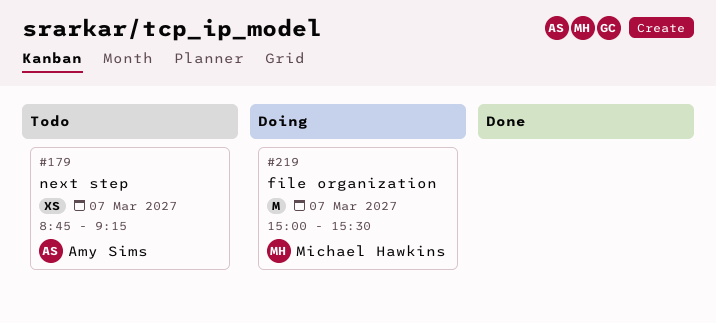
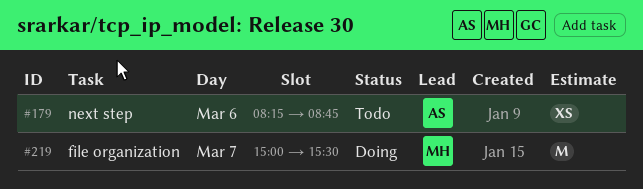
#179, day: Mar 7 -> Mar 6
#179, begins: 08:45 -> 08:15
#179, ends: 09:15 -> 08:45

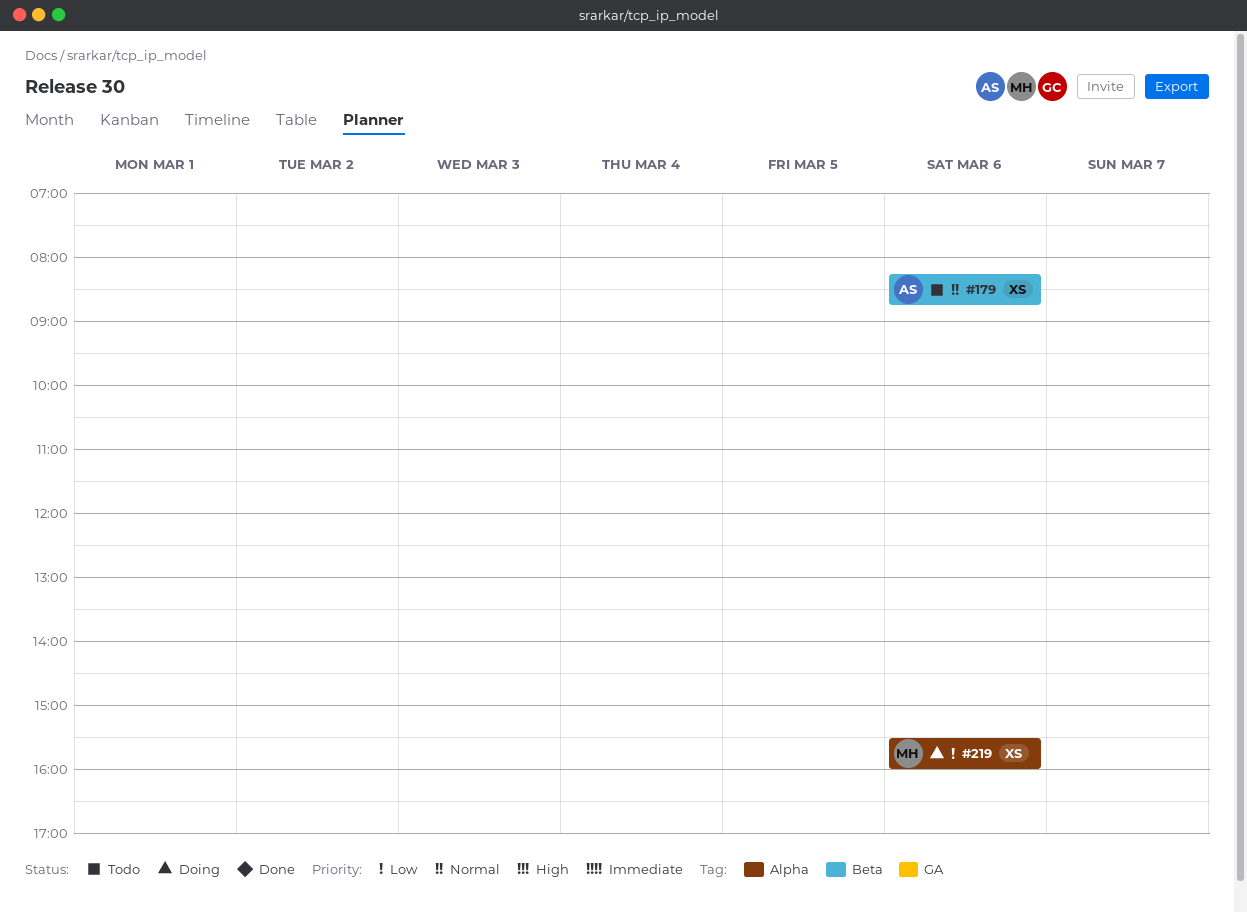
#219, estimate: M -> XS
#219, day: Mar 7 -> Mar 6
#219, begins: 15:00 -> 15:30
#219, ends: 15:30 -> 16:00

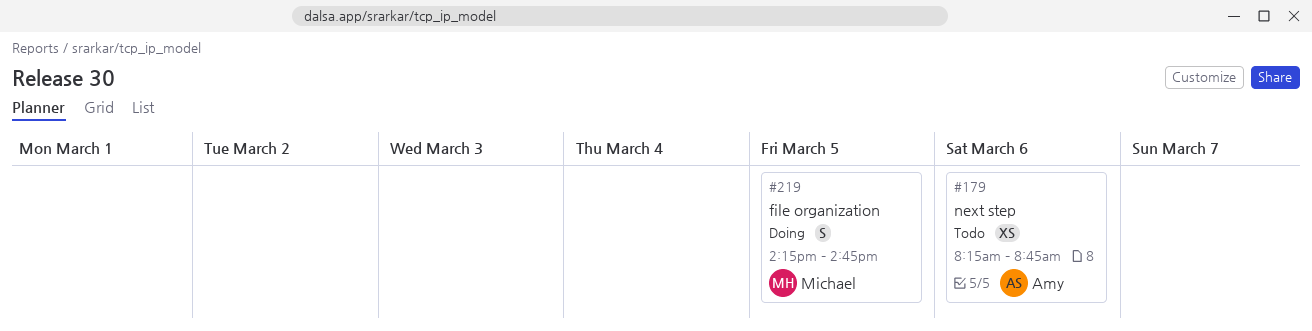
#219, estimate: XS -> S
#219, day: Mar 6 -> Mar 5
#219, begins: 15:30 -> 14:15
#219, ends: 16:00 -> 14:45

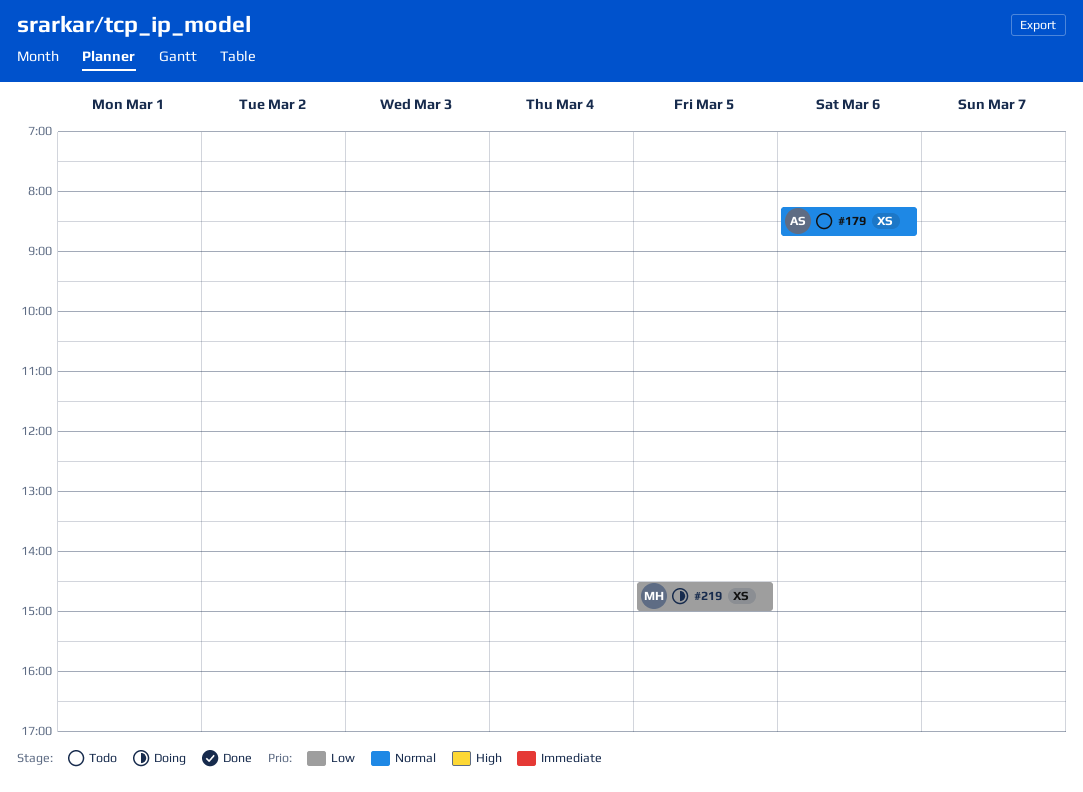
#219, estimate: S -> XS
#219, begins: 14:15 -> 14:30
#219, ends: 14:45 -> 15:00

